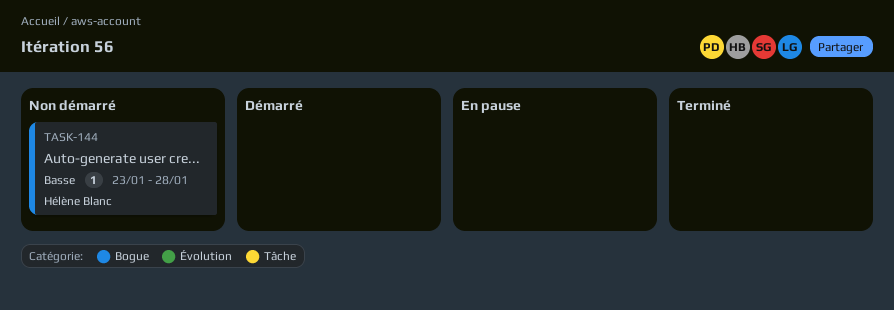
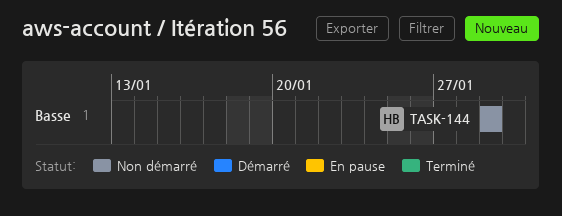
TASK-144, start: Jan 23 -> Jan 29
TASK-144, due: Jan 28 -> Jan 29

